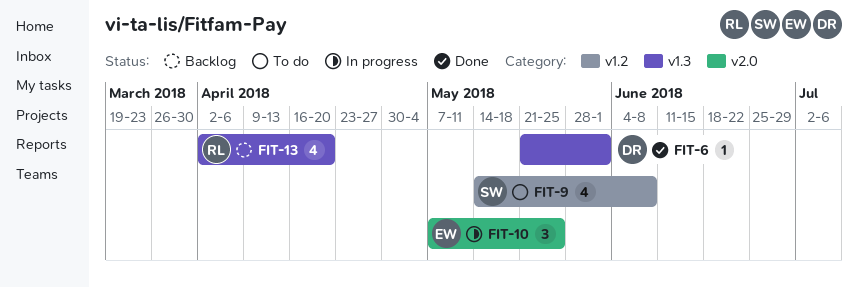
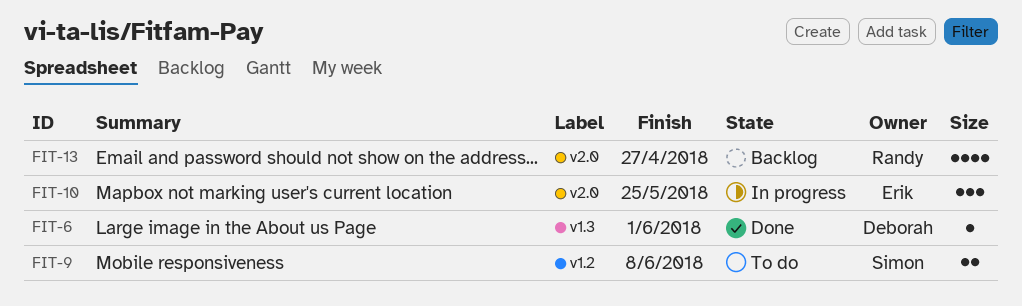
FIT-9, estimate: 4 -> 2
FIT-13, label: v1.3 -> v2.0
FIT-13, due: Apr 20 -> Apr 27

